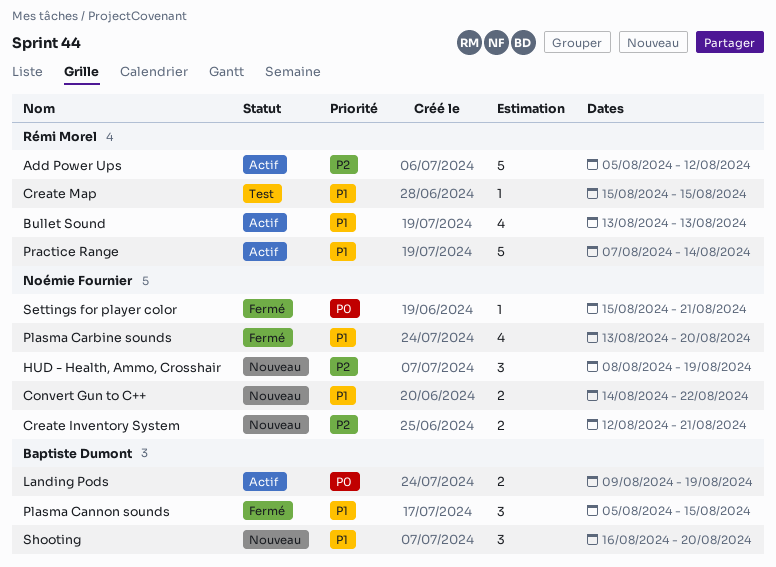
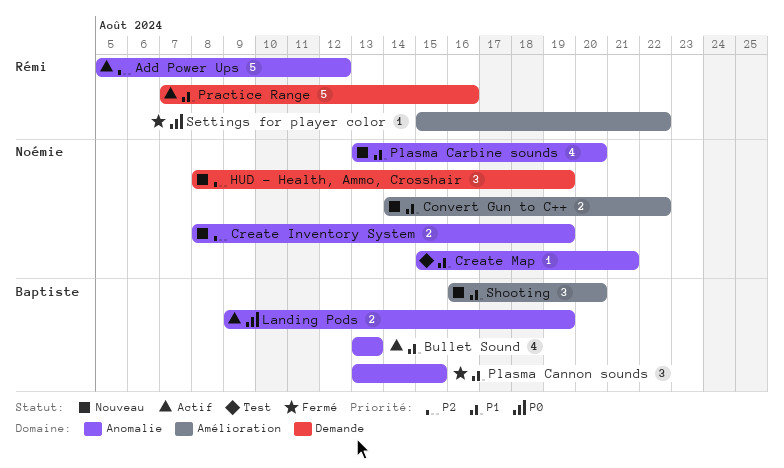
Bullet Sound, owner: Rémi Morel -> Baptiste Dumont
Create Inventory System, start: Aug 12 -> Aug 8
Create Inventory System, due: Aug 21 -> Aug 19
Create Map, owner: Rémi Morel -> Noémie Fournier
Create Map, due: Aug 15 -> Aug 21
Plasma Cannon sounds, start: Aug 5 -> Aug 13
Plasma Carbine sounds, status: Fermé -> Nouveau
Practice Range, due: Aug 14 -> Aug 16
Settings for player color, owner: Noémie Fournier -> Rémi Morel
Settings for player color, due: Aug 21 -> Aug 22

